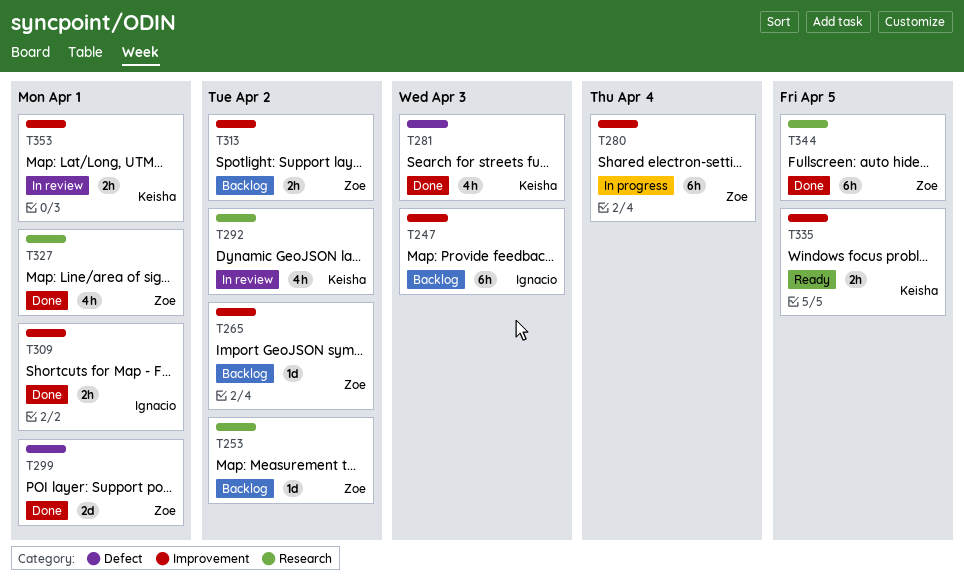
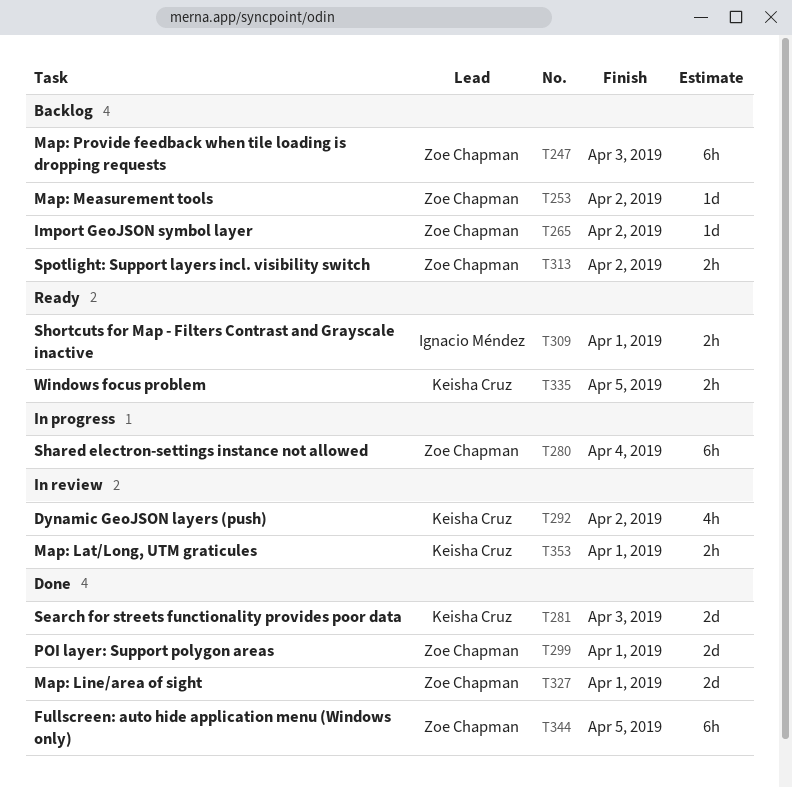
T247, owner: Ignacio Méndez -> Zoe Chapman
T281, estimate: 4h -> 2d
T309, status: Done -> Ready
T327, estimate: 4h -> 2d

